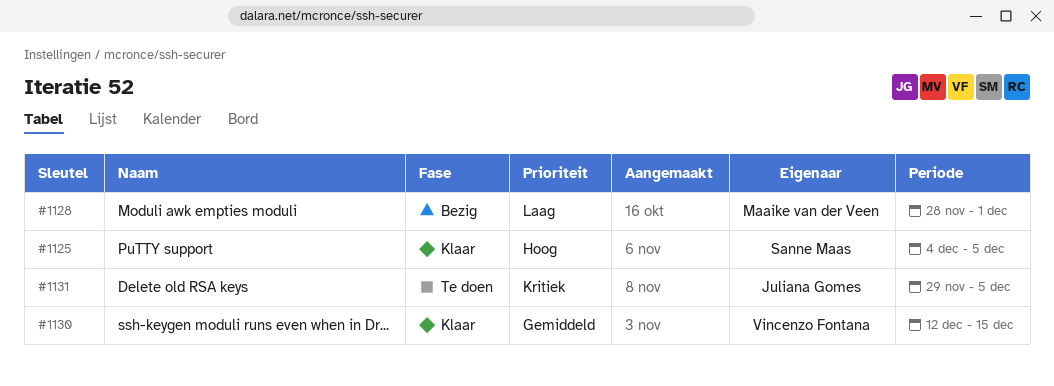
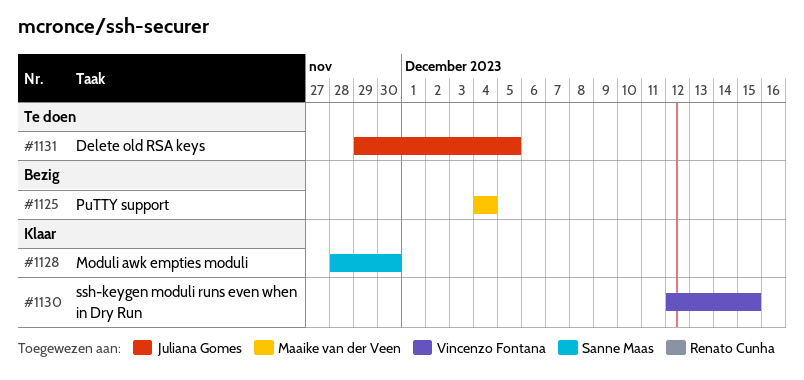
#1125, status: Klaar -> Bezig
#1125, owner: Sanne Maas -> Maaike van der Veen
#1125, due: Dec 5 -> Dec 4
#1128, status: Bezig -> Klaar
#1128, owner: Maaike van der Veen -> Sanne Maas
#1128, due: Dec 1 -> Nov 30

